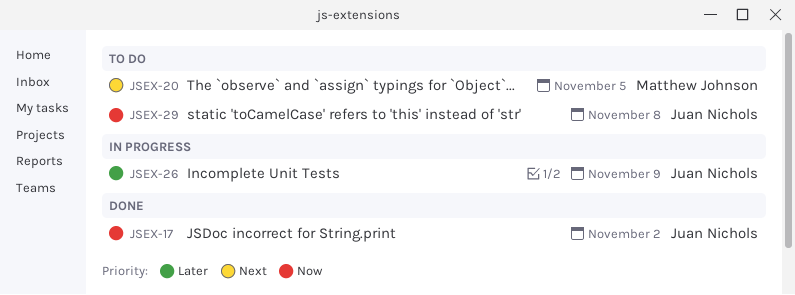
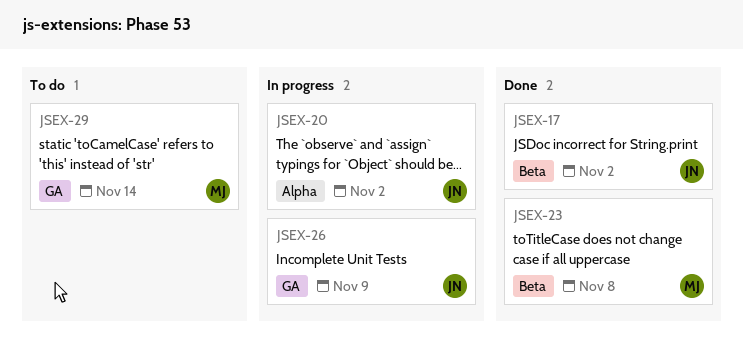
JSEX-20, status: To do -> In progress
JSEX-20, owner: Matthew Johnson -> Juan Nichols
JSEX-20, due: Nov 5 -> Nov 2
JSEX-23: none -> present
JSEX-29, owner: Juan Nichols -> Matthew Johnson
JSEX-29, due: Nov 8 -> Nov 14

